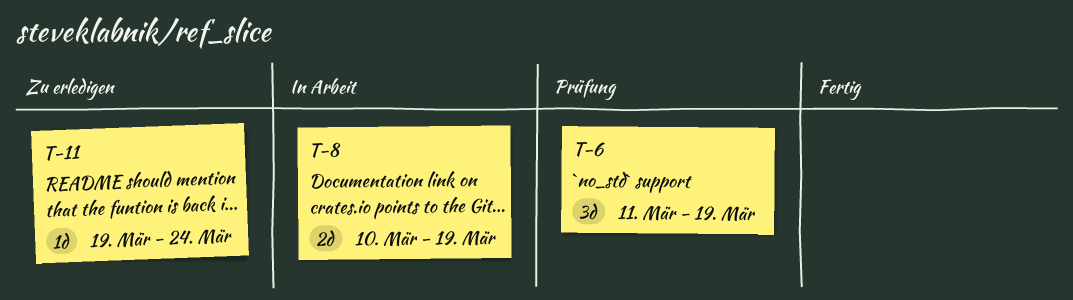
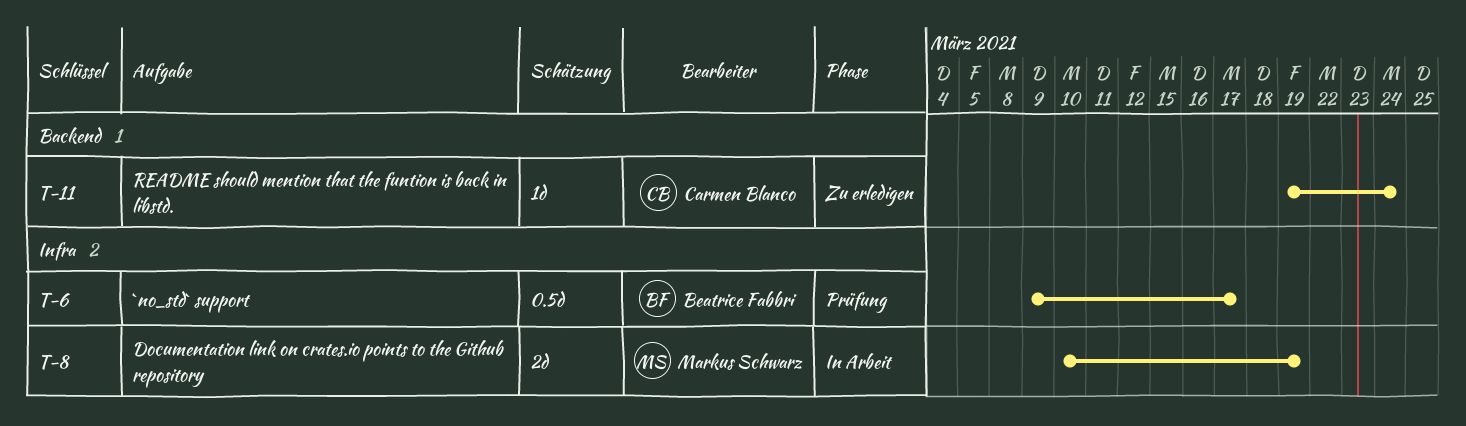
T-6, estimate: 3d -> 0.5d
T-6, start: Mar 11 -> Mar 9
T-6, due: Mar 19 -> Mar 17

